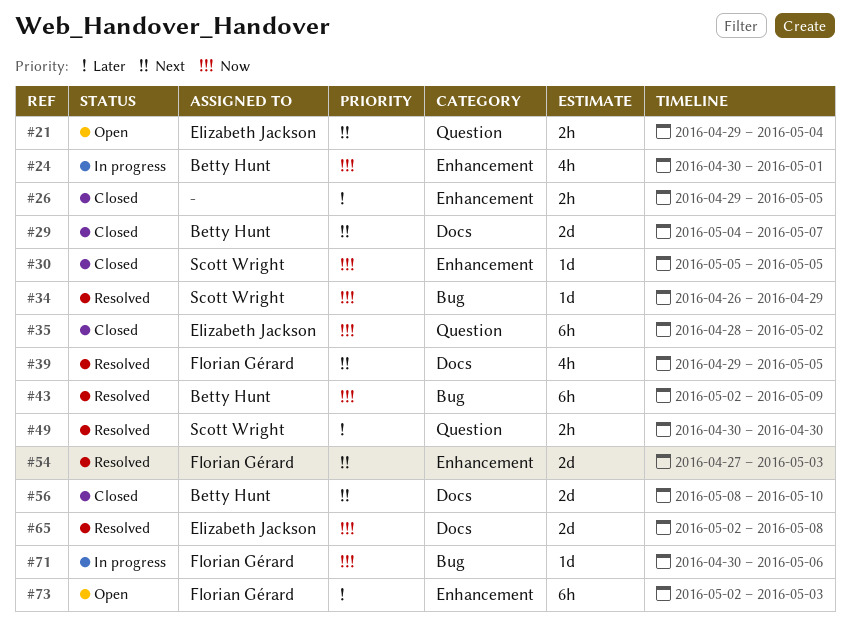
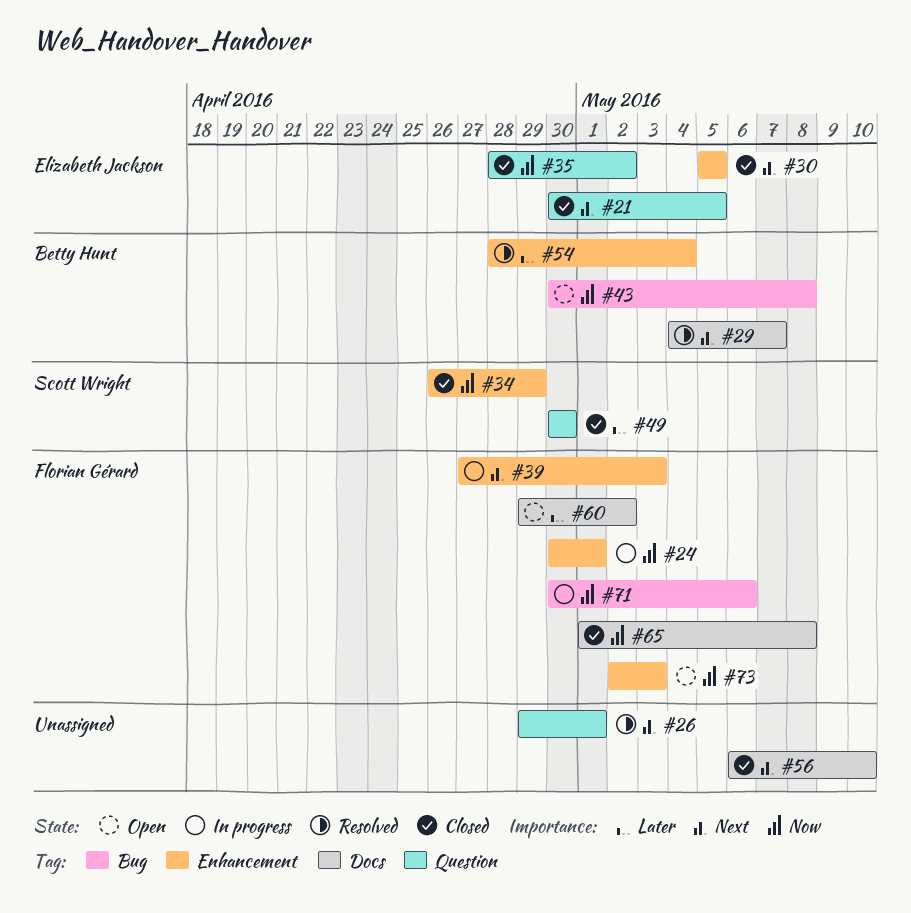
#21, status: Open -> Closed
#21, start: Apr 29 -> Apr 30
#21, due: May 4 -> May 5
#24, owner: Betty Hunt -> Florian Gérard
#26, status: Closed -> Resolved
#26, priority: Later -> Next
#26, label: Enhancement -> Question
#26, due: May 5 -> May 1
#29, status: Closed -> Resolved
#30, owner: Scott Wright -> Elizabeth Jackson
#30, priority: Now -> Next
#34, status: Resolved -> Closed
#34, label: Bug -> Enhancement
#39, status: Resolved -> In progress
#39, label: Docs -> Enhancement
#39, start: Apr 29 -> Apr 27
#39, due: May 5 -> May 3
#43, status: Resolved -> Open
#43, start: May 2 -> Apr 30
#43, due: May 9 -> May 8
#49, status: Resolved -> Closed
#54, owner: Florian Gérard -> Betty Hunt
#54, priority: Next -> Later
#54, start: Apr 27 -> Apr 28
#54, due: May 3 -> May 4
#56, owner: Betty Hunt -> none
#56, start: May 8 -> May 6
#60: none -> present
#65, status: Resolved -> Closed
#65, owner: Elizabeth Jackson -> Florian Gérard
#65, start: May 2 -> May 1
#73, priority: Later -> Now

